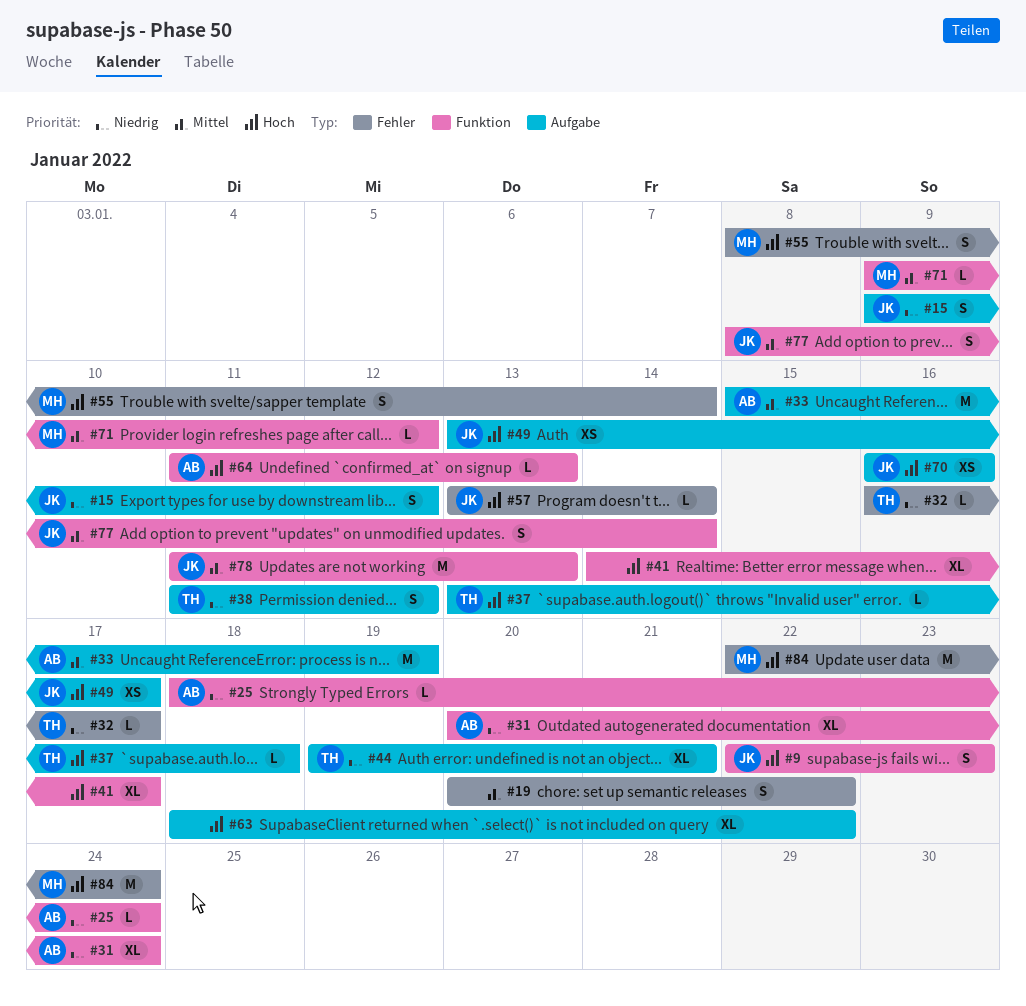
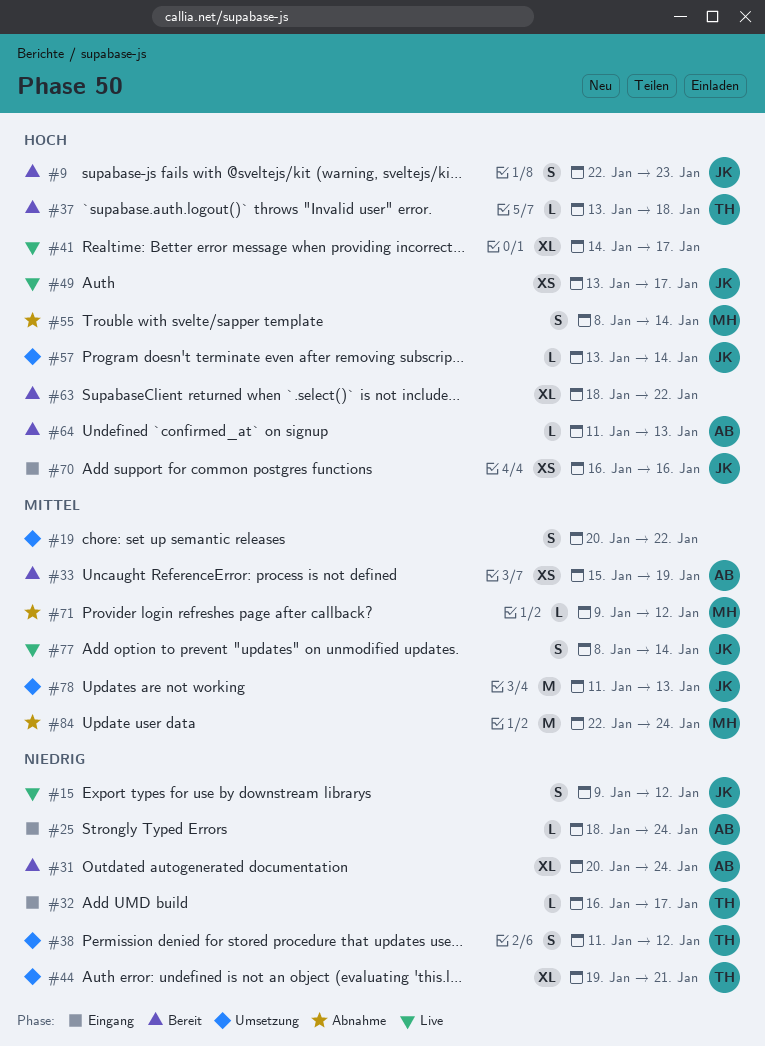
#33, estimate: M -> XS
#84, priority: Hoch -> Mittel

